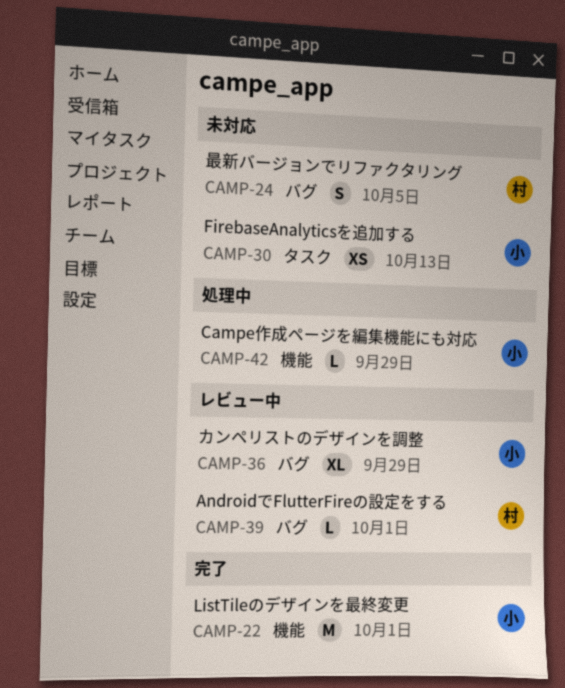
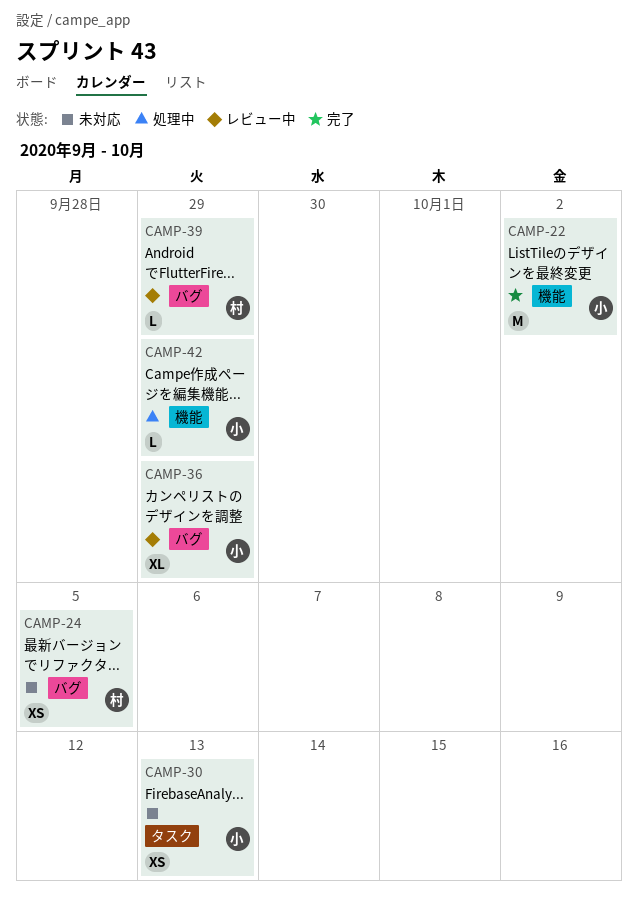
CAMP-22, due: Oct 1 -> Oct 2
CAMP-24, estimate: S -> XS
CAMP-39, due: Oct 1 -> Sep 29

